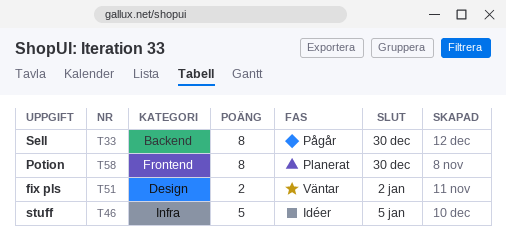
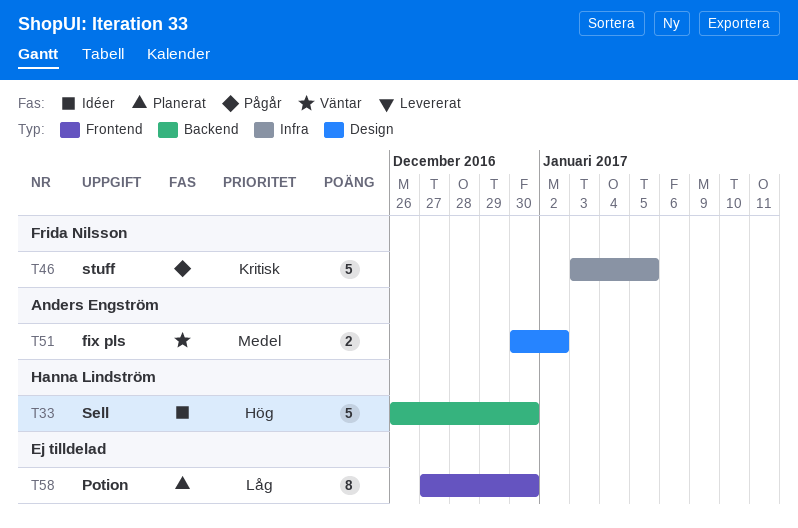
T33, status: Pågår -> Idéer
T33, estimate: 8 -> 5
T46, status: Idéer -> Pågår

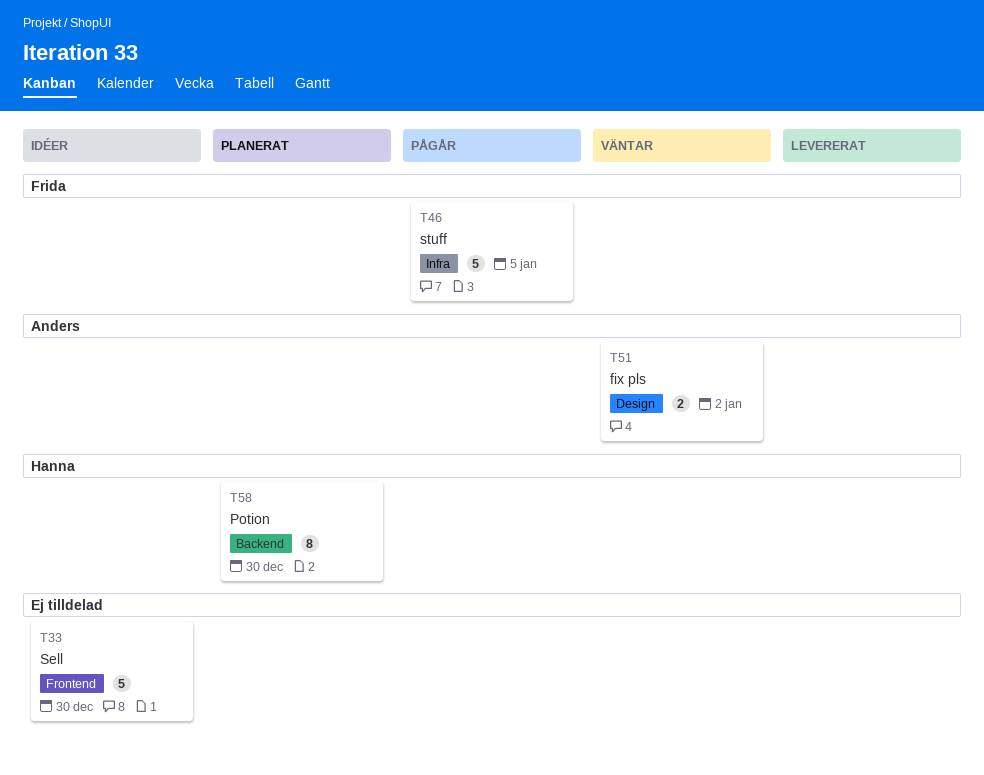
T33, owner: Hanna Lindström -> none
T33, label: Backend -> Frontend
T58, owner: none -> Hanna Lindström
T58, label: Frontend -> Backend

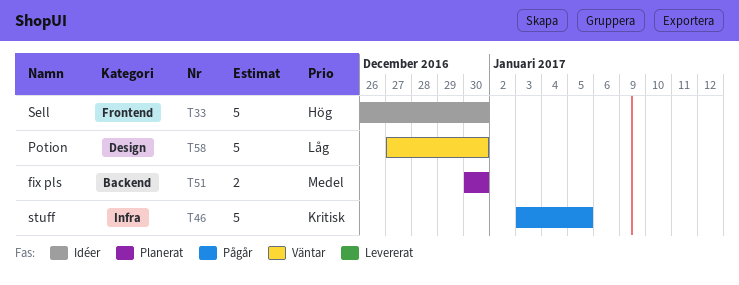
T51, status: Väntar -> Planerat
T51, label: Design -> Backend
T51, due: Jan 2 -> Dec 30
T58, status: Planerat -> Väntar
T58, label: Backend -> Design
T58, estimate: 8 -> 5

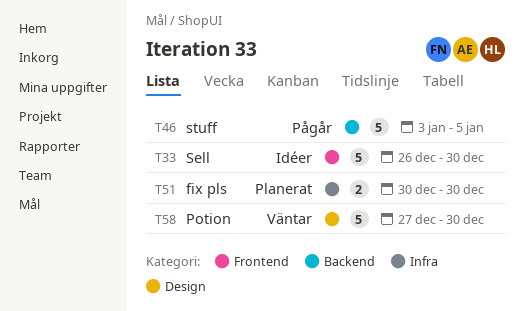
T46, label: Infra -> Backend
T51, label: Backend -> Infra

